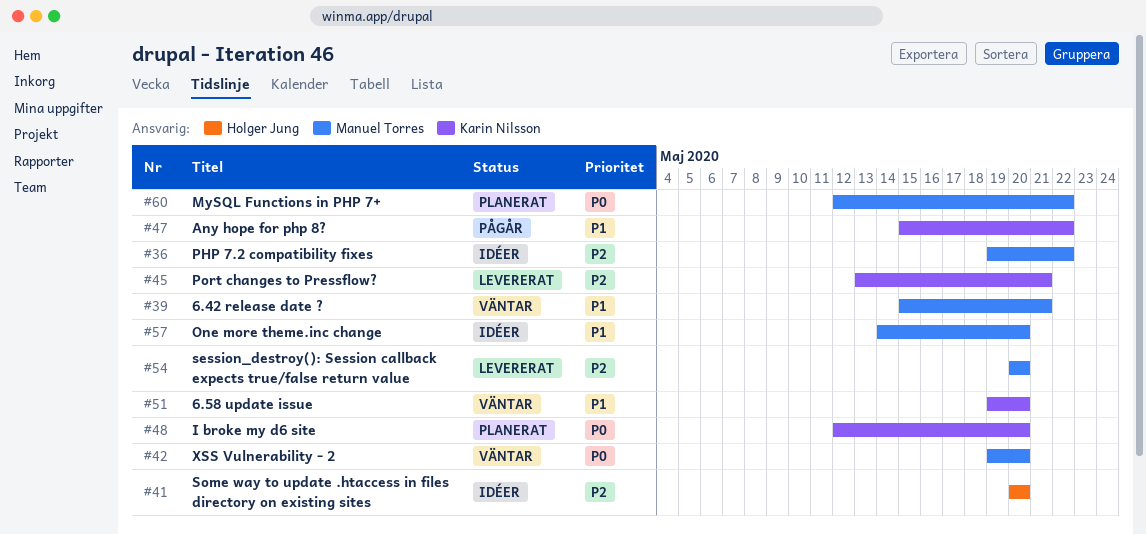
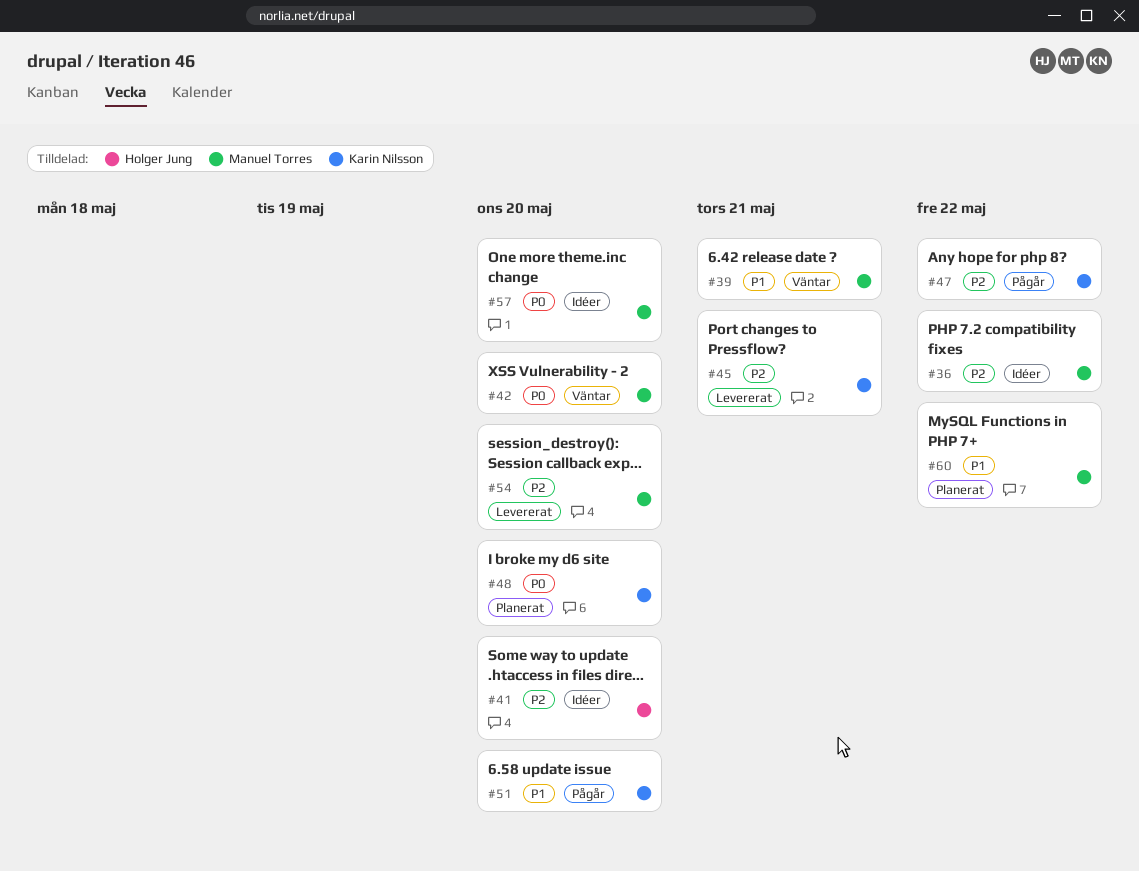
#47, priority: P1 -> P2
#51, status: Väntar -> Pågår
#57, priority: P1 -> P0
#60, priority: P0 -> P1

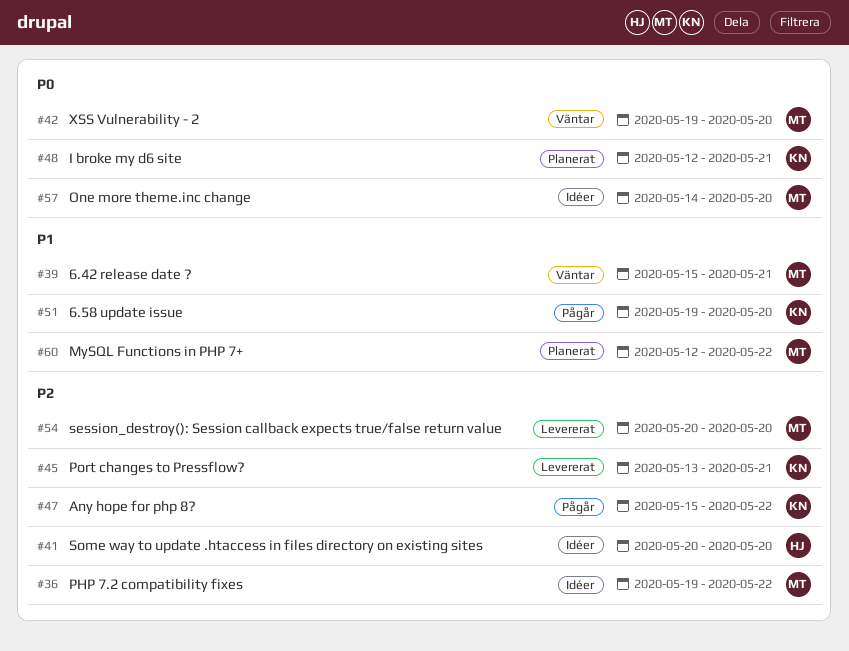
#48, due: May 20 -> May 21

